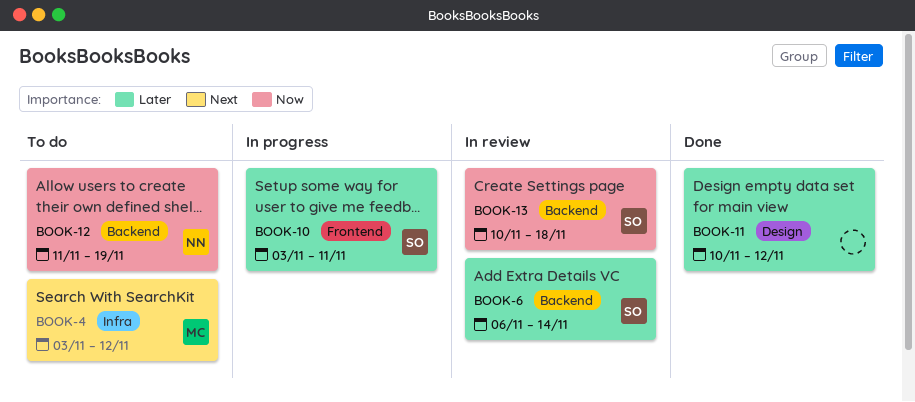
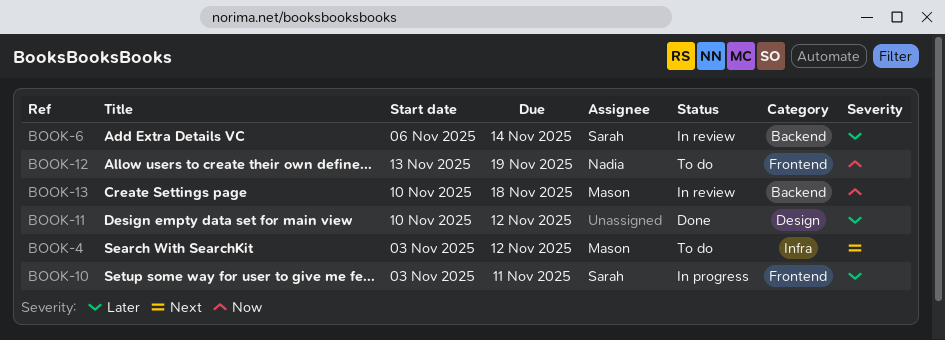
BOOK-12, label: Backend -> Frontend
BOOK-12, start: Nov 11 -> Nov 13
BOOK-13, owner: Sarah -> Mason

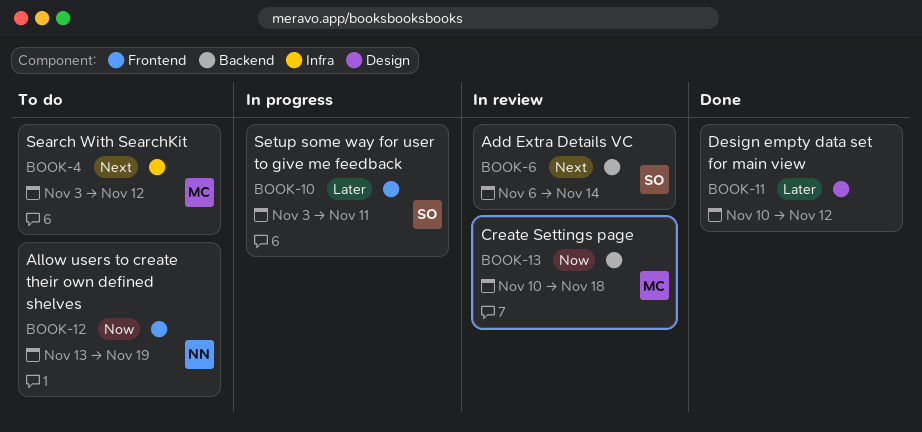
BOOK-6, priority: Later -> Next

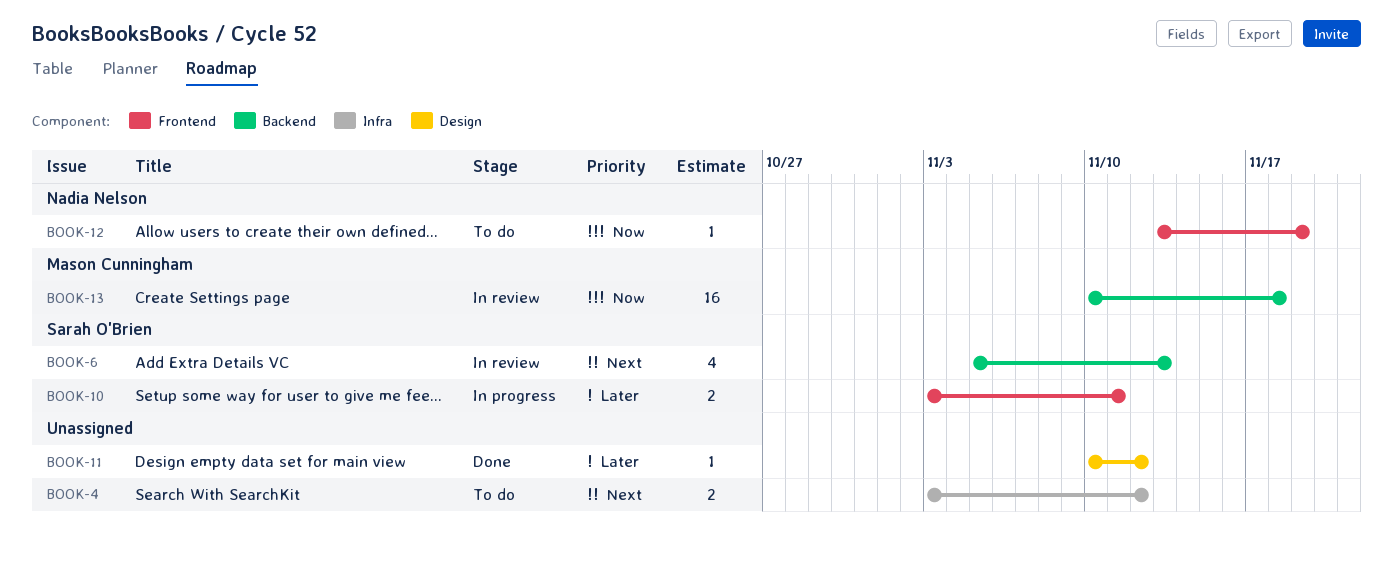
BOOK-4, owner: Mason Cunningham -> none
BOOK-6, start: Nov 6 -> Nov 5
BOOK-6, due: Nov 14 -> Nov 13

